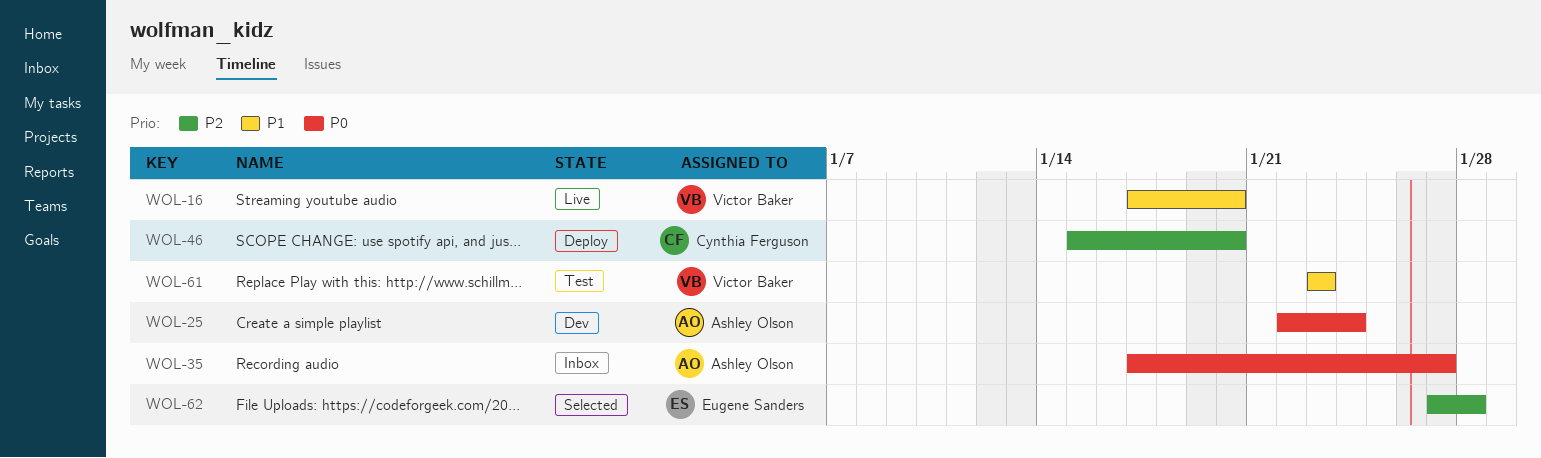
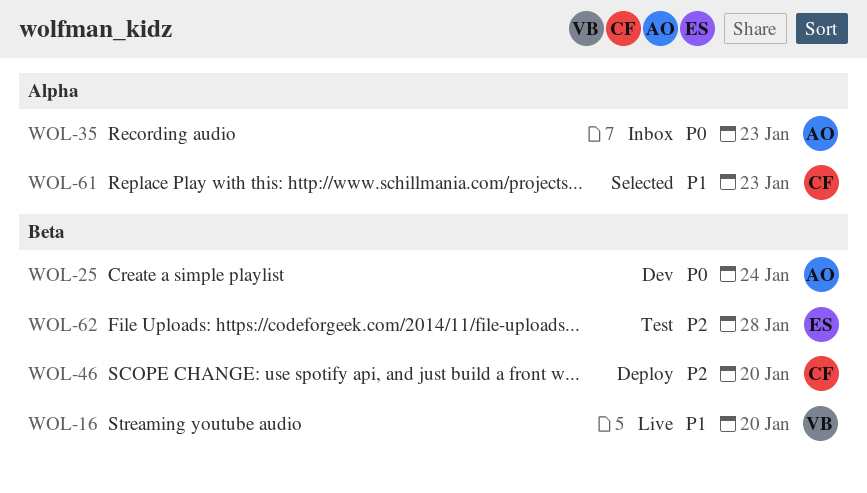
WOL-35, due: Jan 27 -> Jan 23
WOL-61, status: Test -> Selected
WOL-61, owner: Victor Baker -> Cynthia Ferguson
WOL-62, status: Selected -> Test

